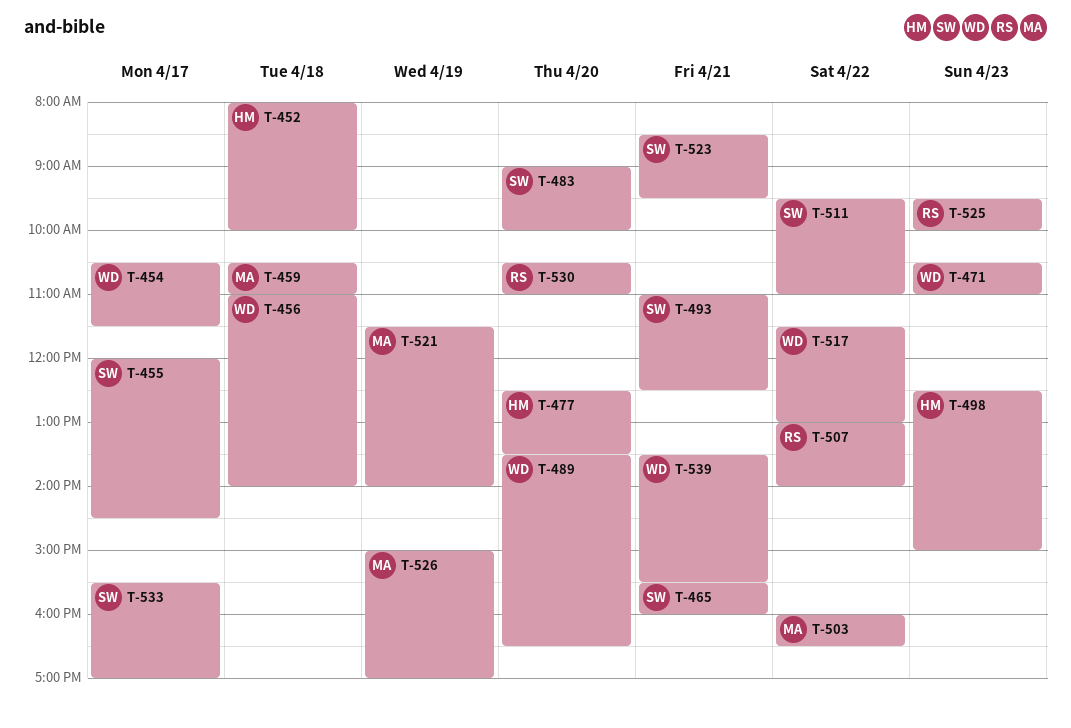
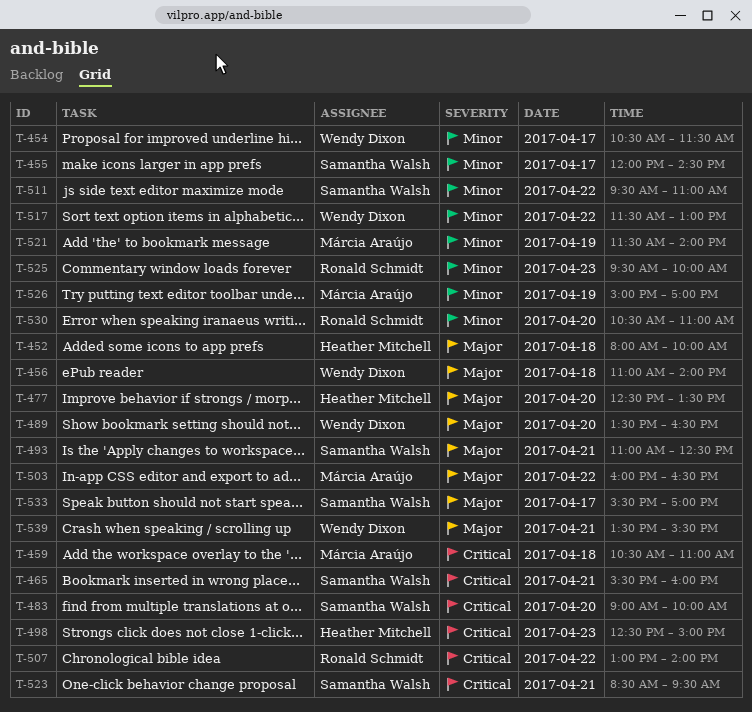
T-471: present -> none

